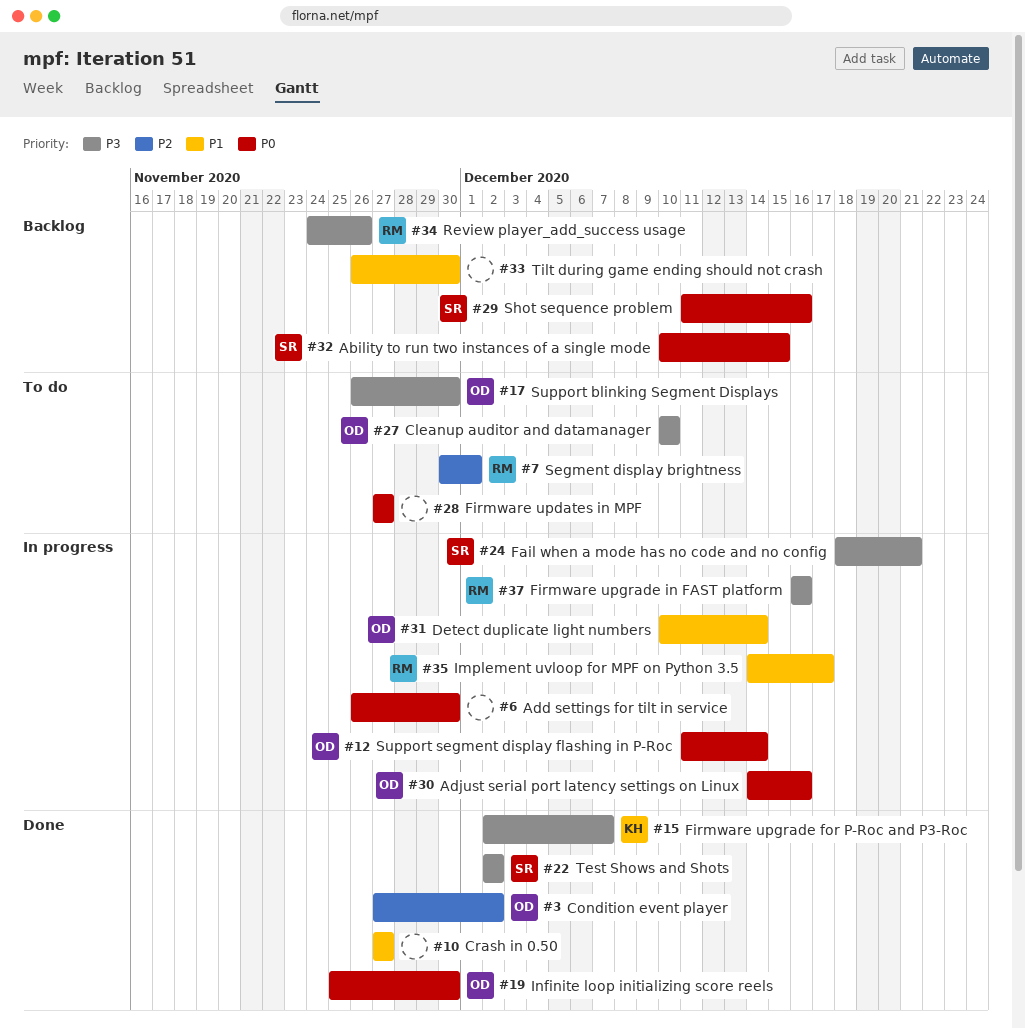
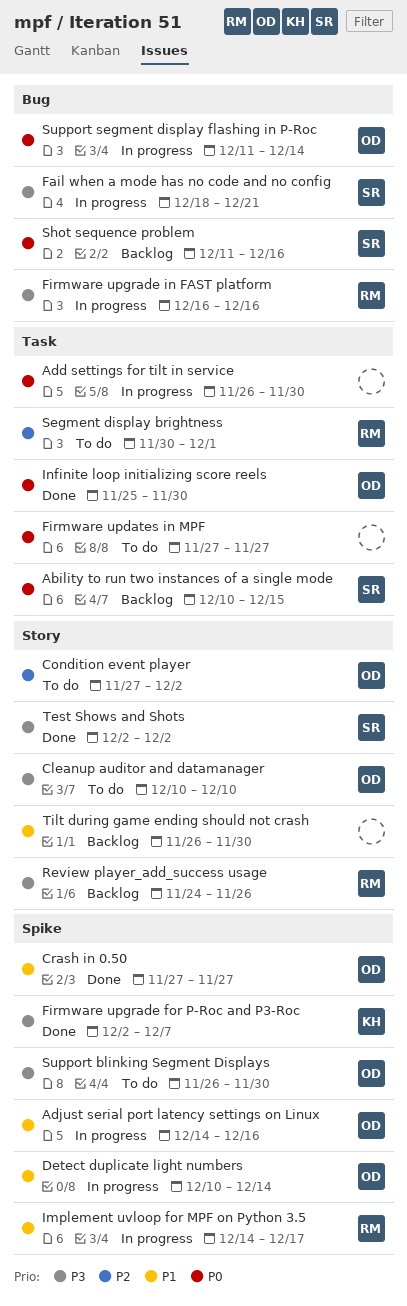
Adjust serial port latency settings on Linux, priority: P0 -> P1
Condition event player, status: Done -> To do
Crash in 0.50, owner: none -> OD

